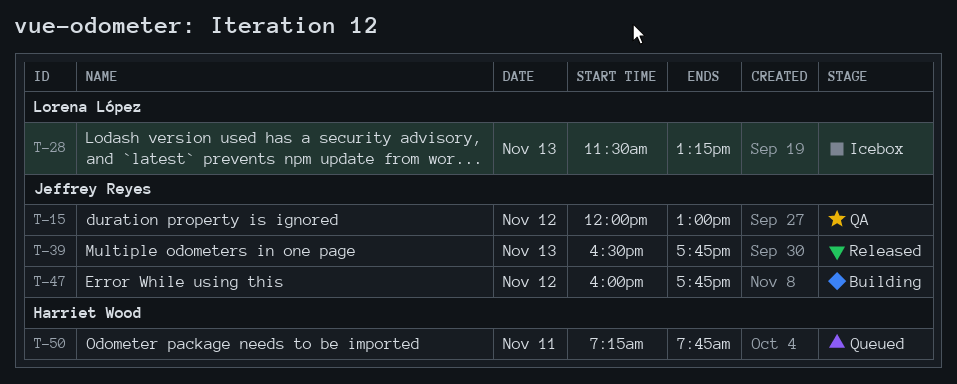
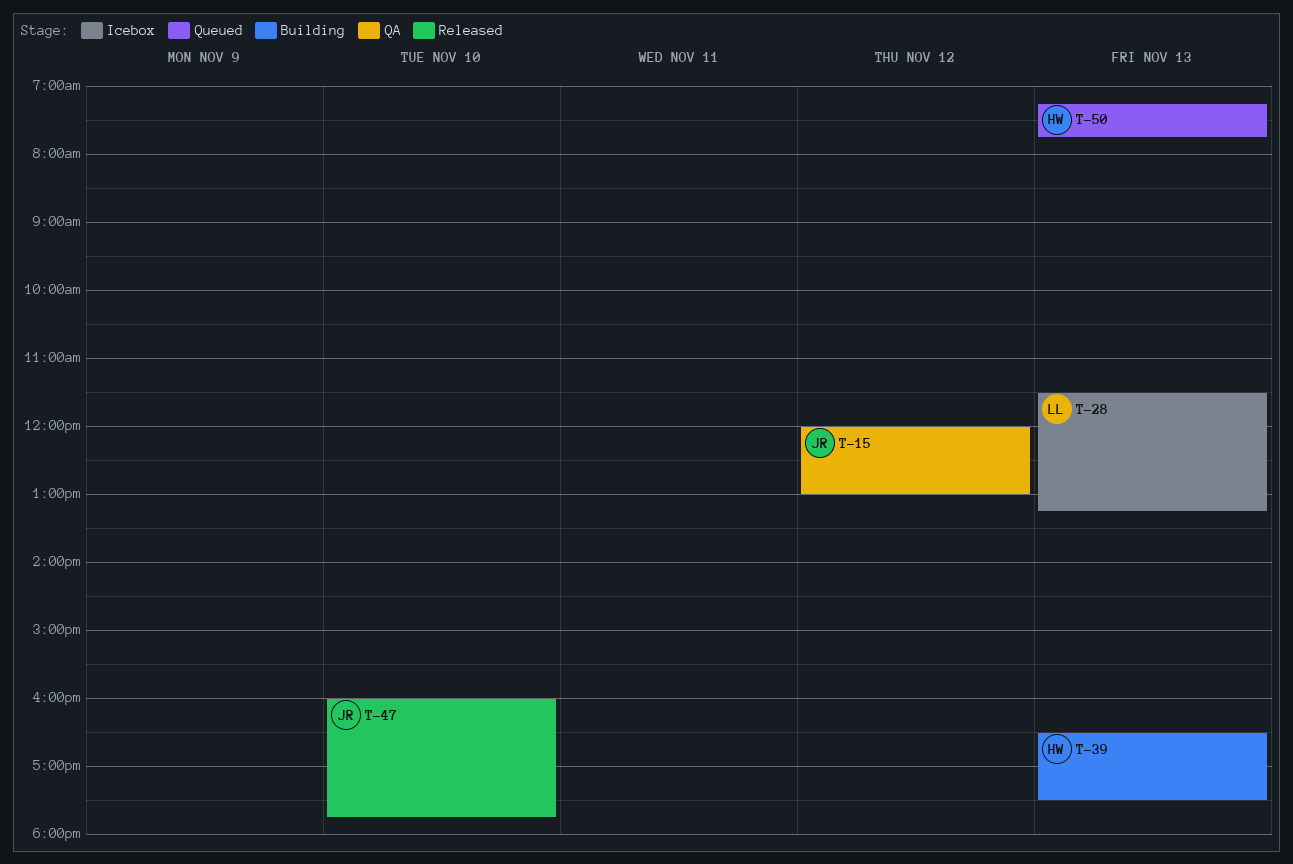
T-39, status: Released -> Building
T-39, owner: Jeffrey Reyes -> Harriet Wood
T-39, ends: 17:45 -> 17:30
T-47, status: Building -> Released
T-47, day: Nov 12 -> Nov 10
T-50, day: Nov 11 -> Nov 13

